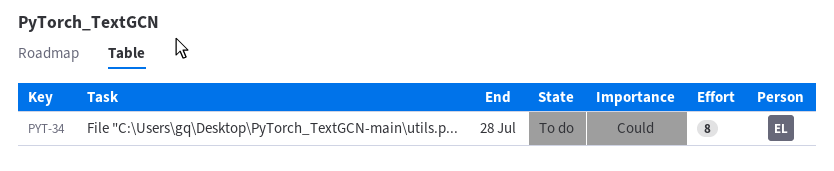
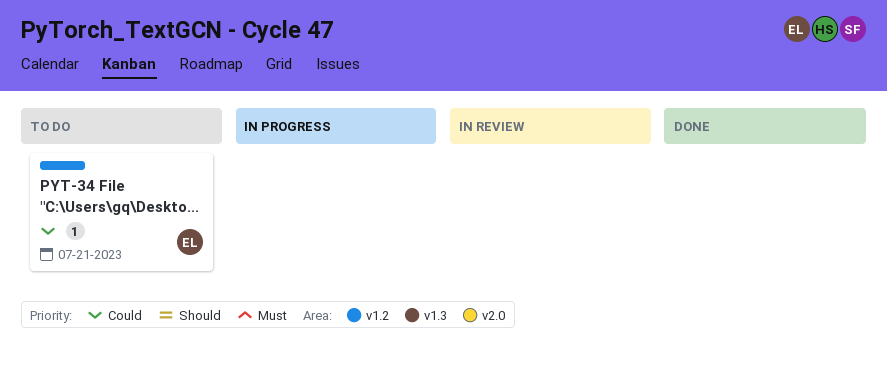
PYT-34, estimate: 8 -> 1
PYT-34, due: Jul 28 -> Jul 21

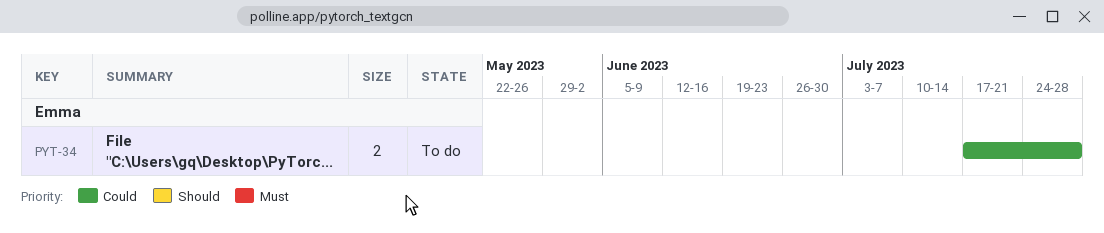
PYT-34, estimate: 1 -> 2
PYT-34, due: Jul 21 -> Jul 28

